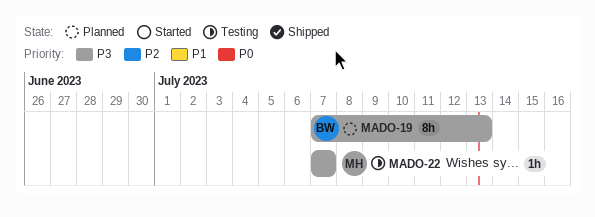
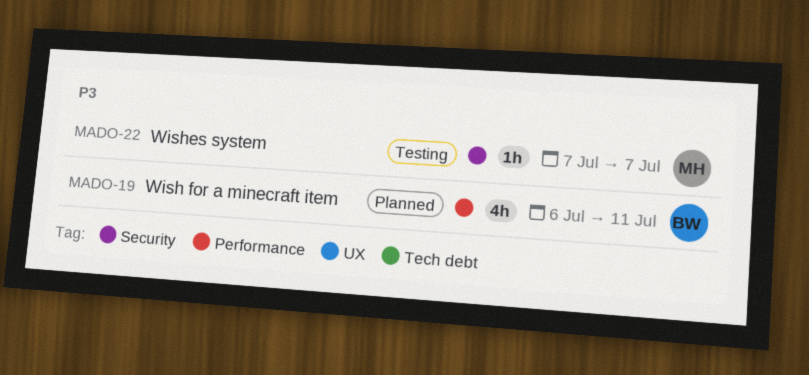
MADO-19, estimate: 8h -> 4h
MADO-19, start: Jul 7 -> Jul 6
MADO-19, due: Jul 13 -> Jul 11

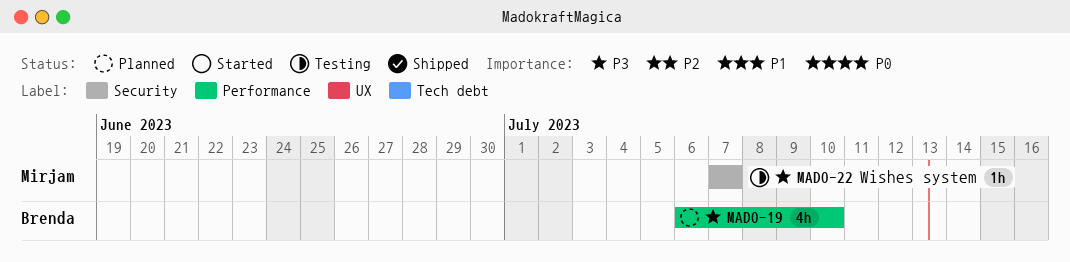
MADO-19, due: Jul 11 -> Jul 10

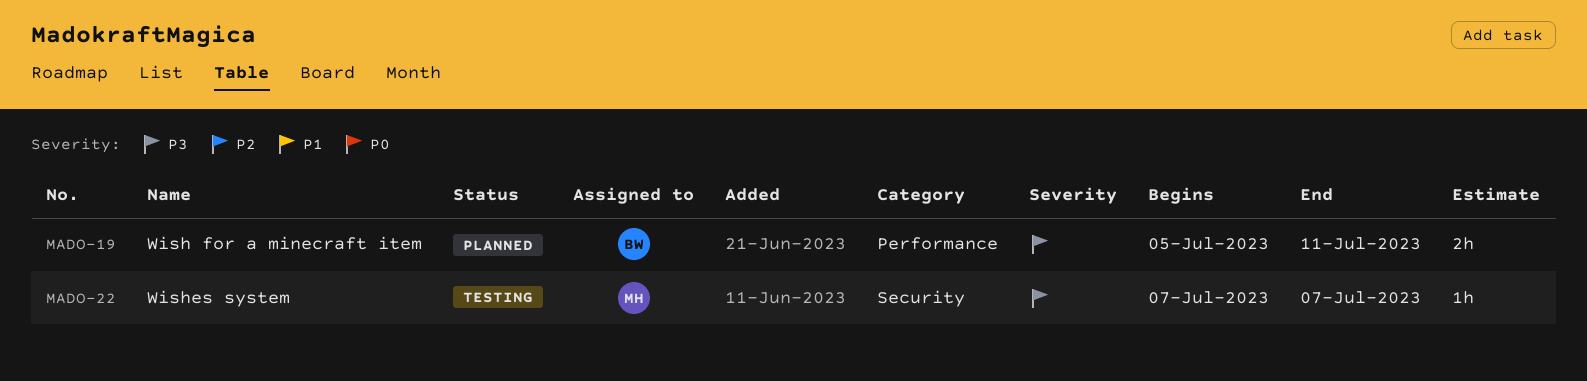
MADO-19, estimate: 4h -> 2h
MADO-19, start: Jul 6 -> Jul 5
MADO-19, due: Jul 10 -> Jul 11

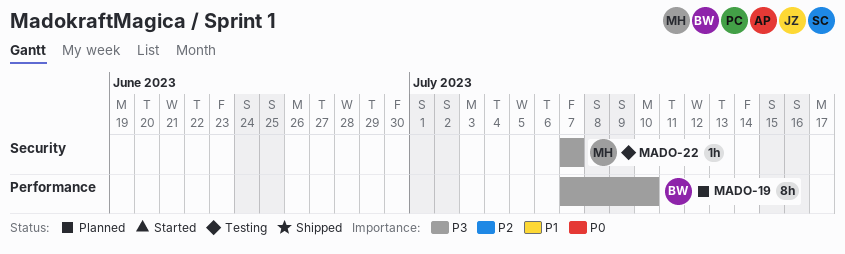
MADO-19, estimate: 2h -> 8h
MADO-19, start: Jul 5 -> Jul 7
MADO-19, due: Jul 11 -> Jul 10

